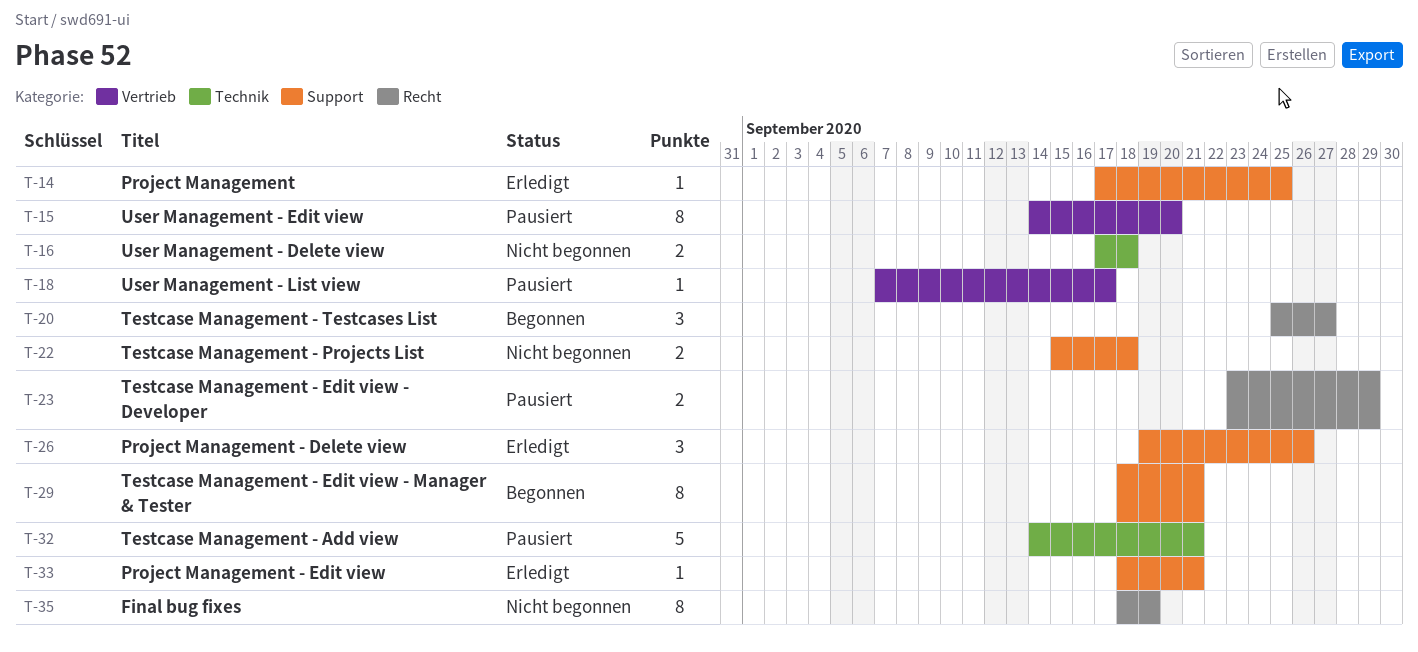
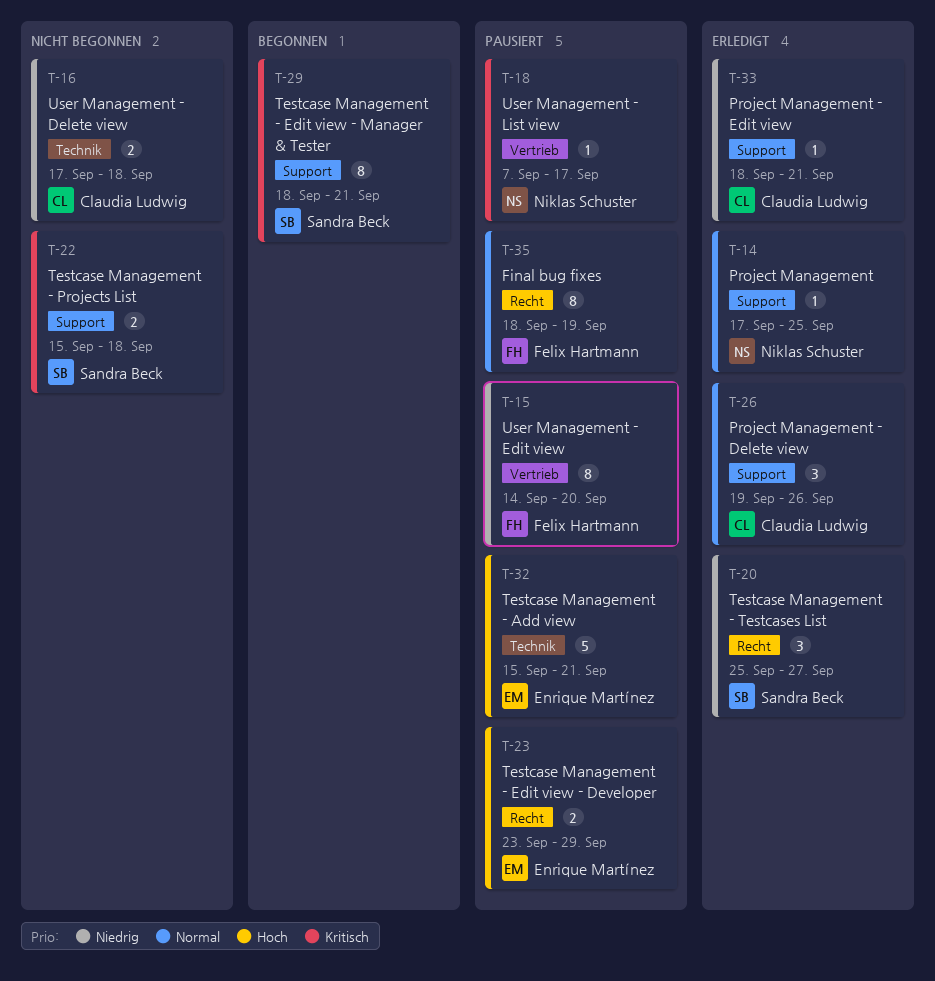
T-20, status: Begonnen -> Erledigt
T-32, start: Sep 14 -> Sep 15
T-35, status: Nicht begonnen -> Pausiert

